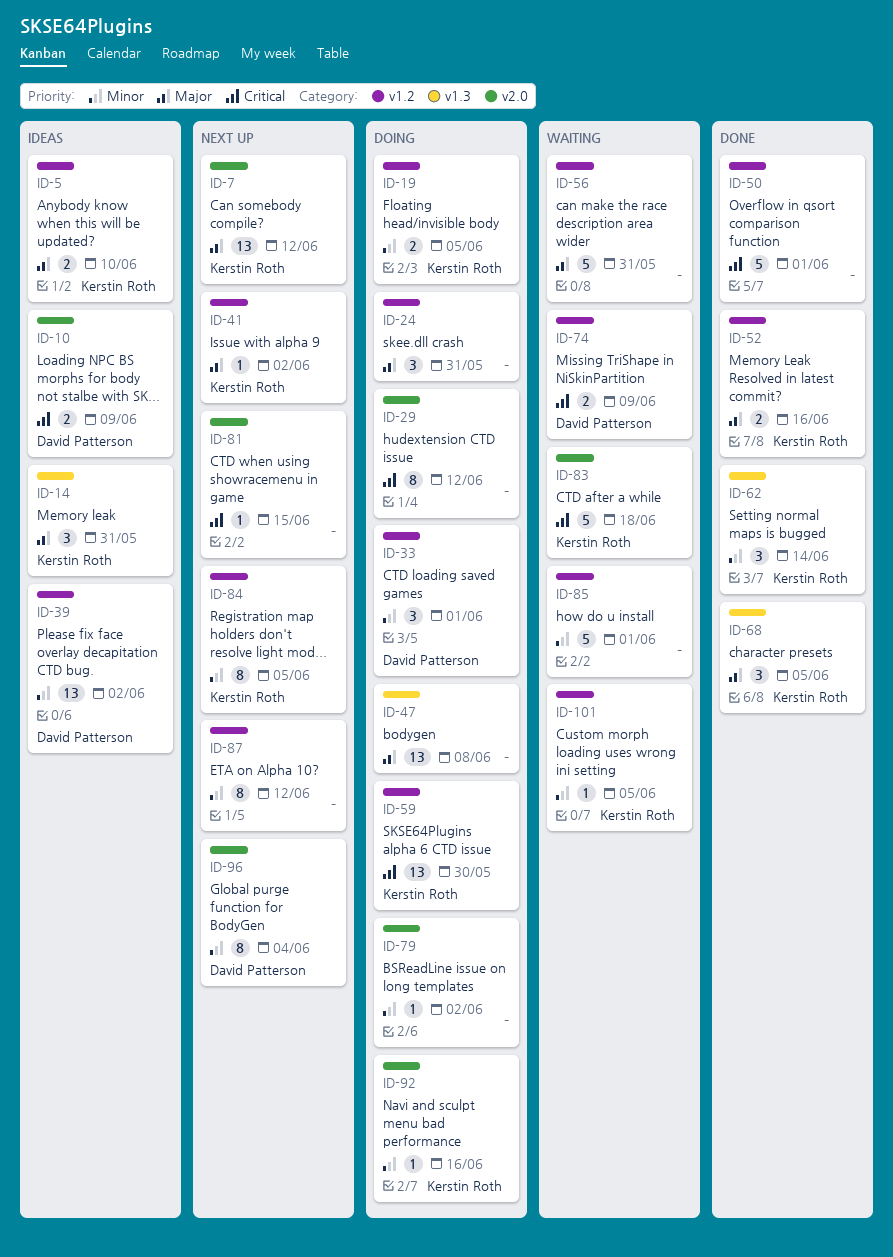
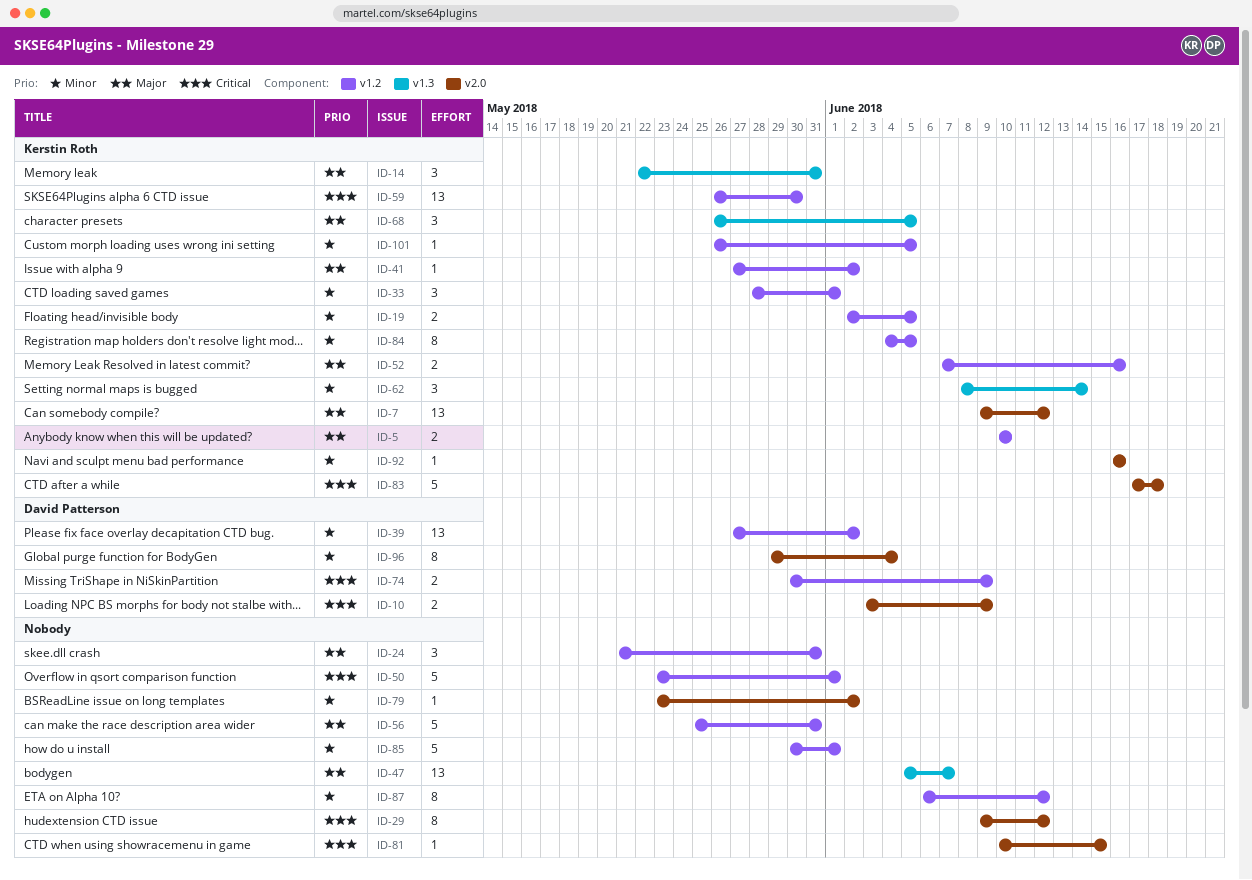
ID-33, owner: David Patterson -> Kerstin Roth
ID-47, due: Jun 8 -> Jun 7

